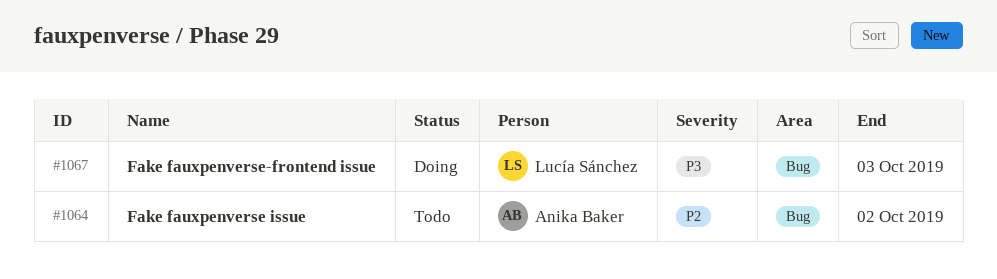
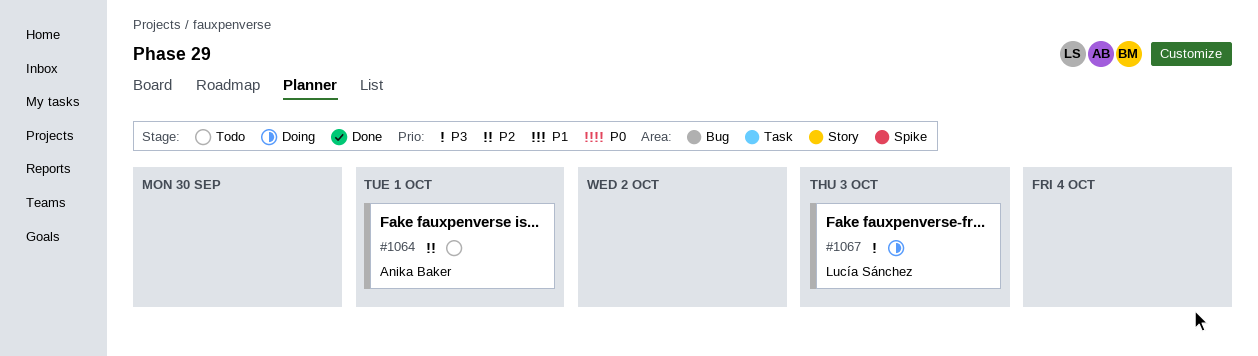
#1064, due: Oct 2 -> Oct 1

